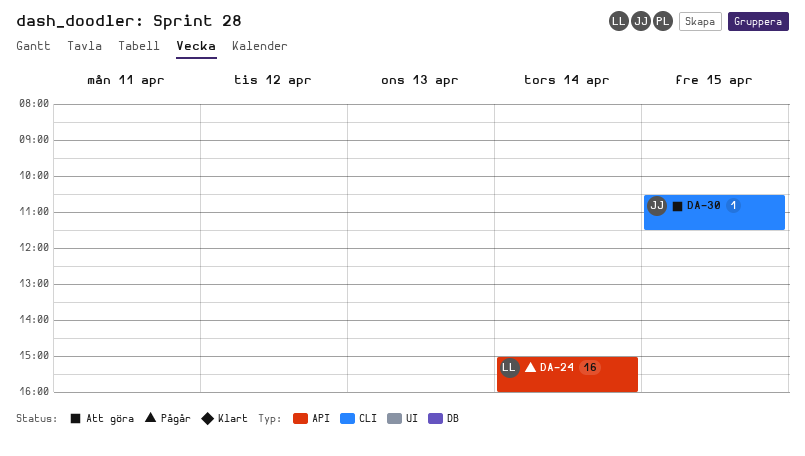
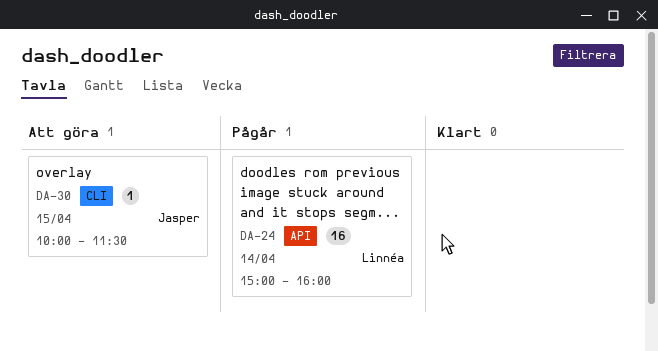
DA-30, begins: 10:30 -> 10:00

